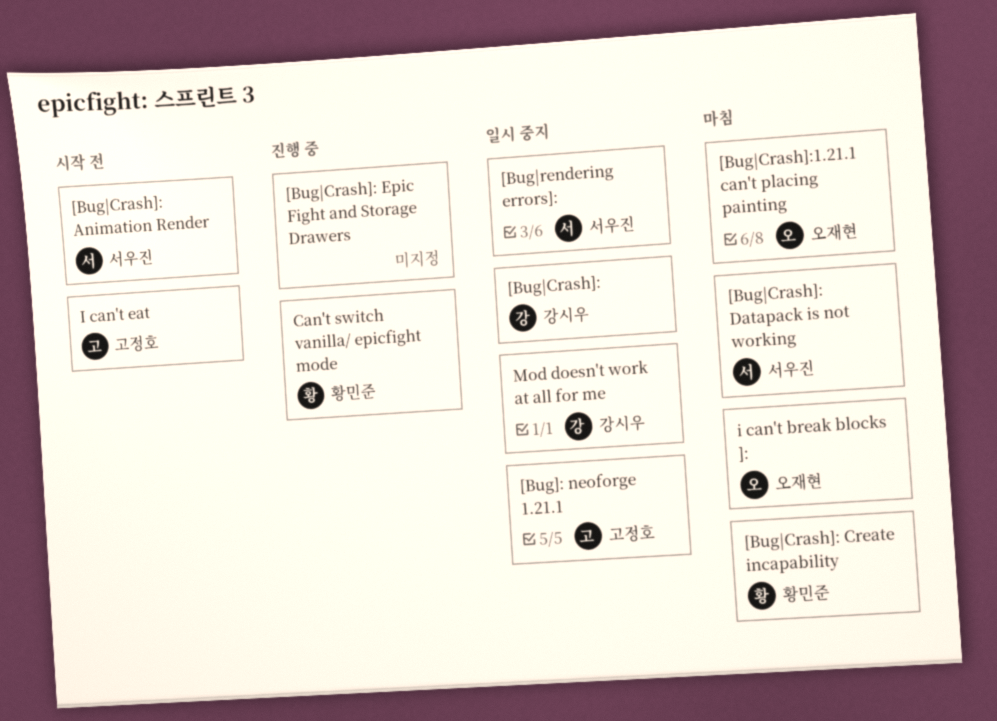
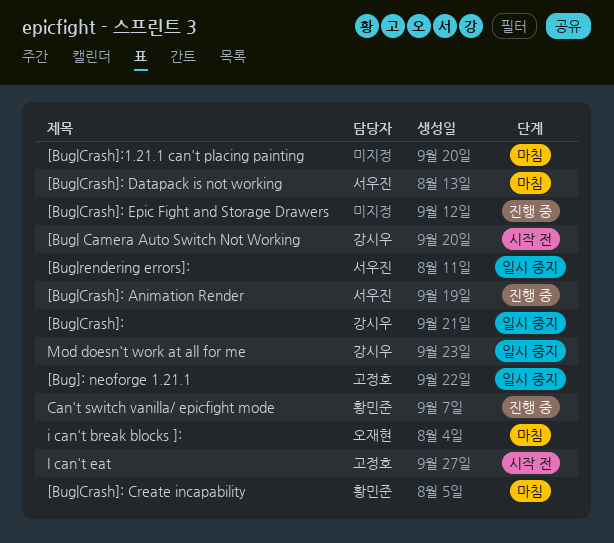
[Bug| Camera Auto Switch Not Working: none -> present
[Bug|Crash]: Animation Render, status: 시작 전 -> 진행 중
[Bug|Crash]:1.21.1 can't placing painting, owner: 오재현 -> none

